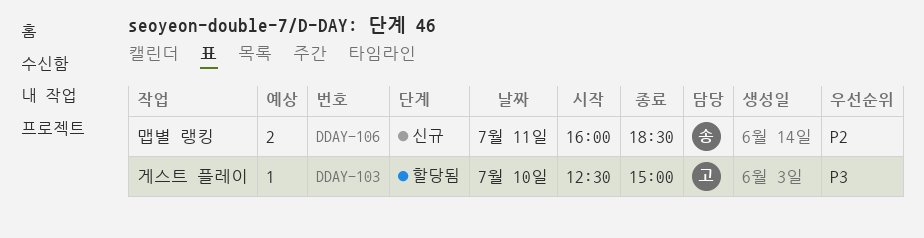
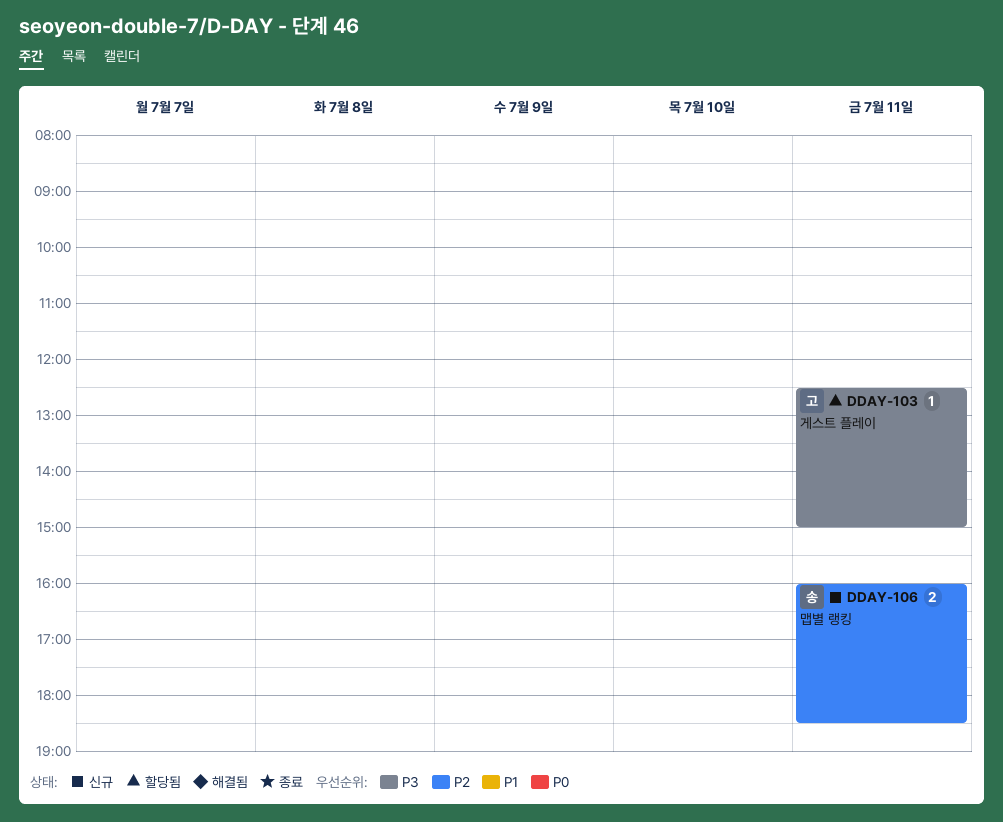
DDAY-103, day: Jul 10 -> Jul 11

